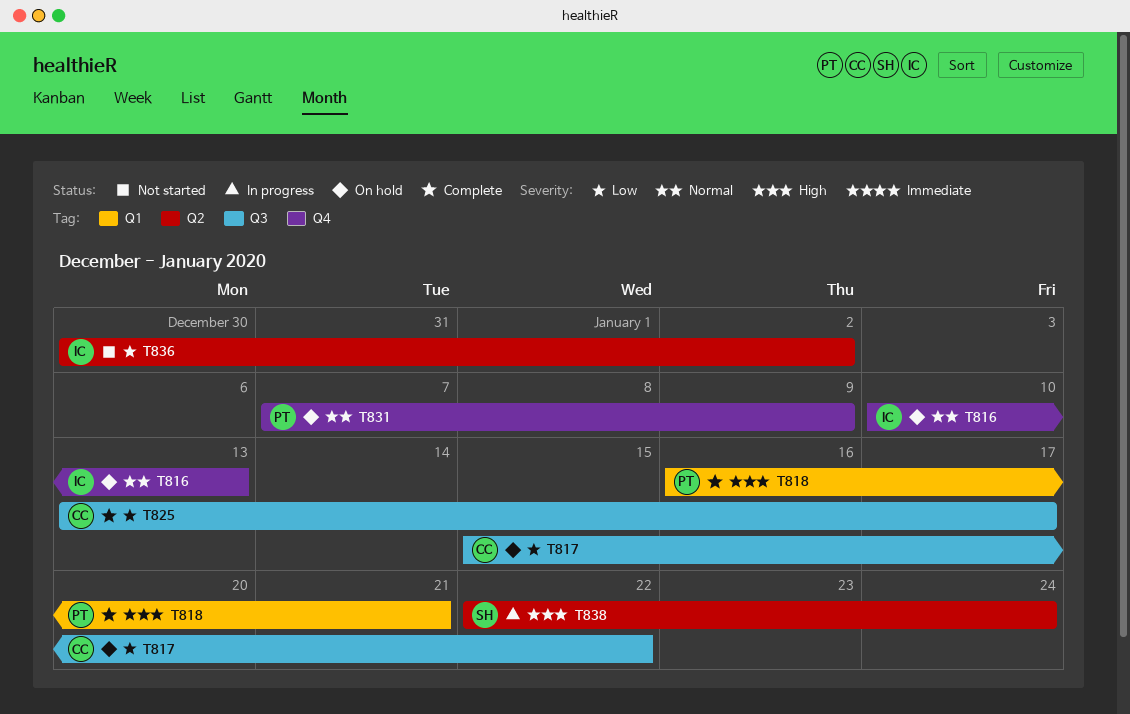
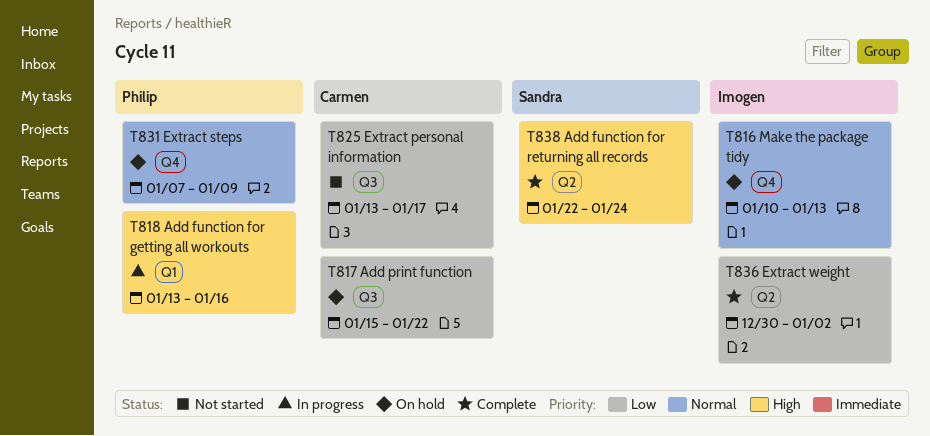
T818, status: Complete -> In progress
T818, start: Jan 16 -> Jan 13
T818, due: Jan 21 -> Jan 16
T825, status: Complete -> Not started
T836, status: Not started -> Complete
T838, status: In progress -> Complete

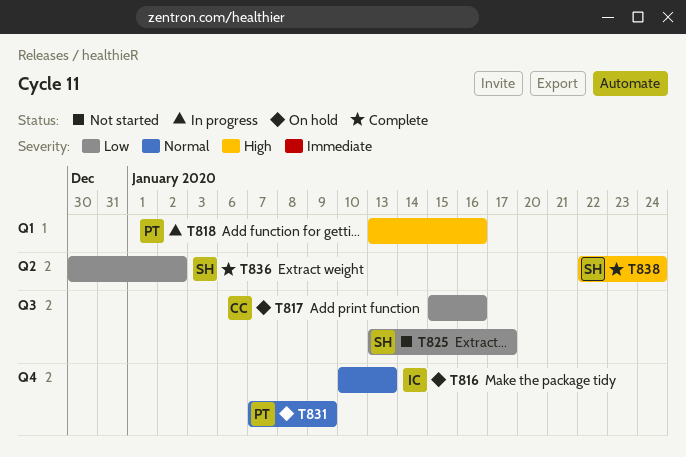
T817, due: Jan 22 -> Jan 16
T825, owner: Carmen -> Sandra
T836, owner: Imogen -> Sandra

